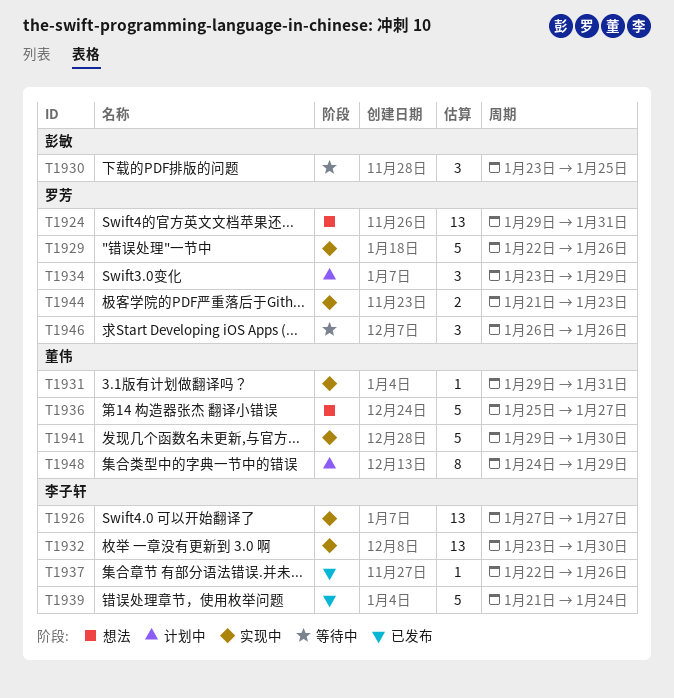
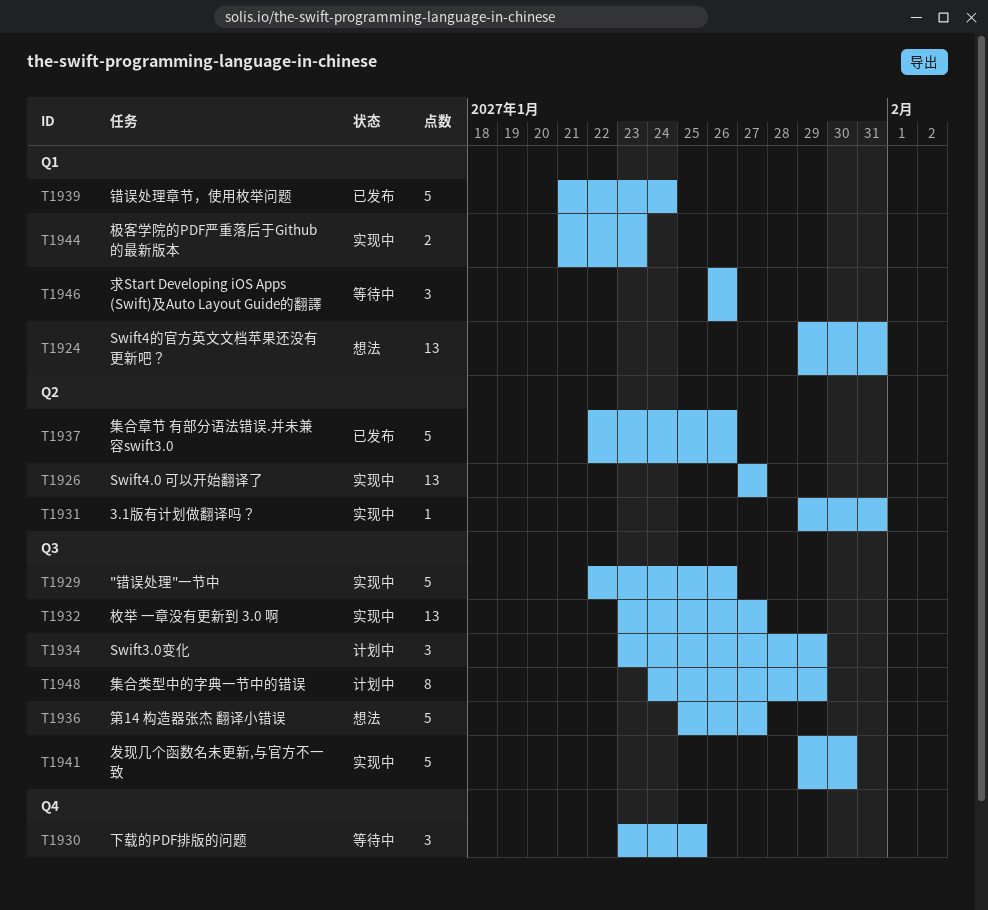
T1932, due: Jan 30 -> Jan 27
T1937, estimate: 1 -> 5

